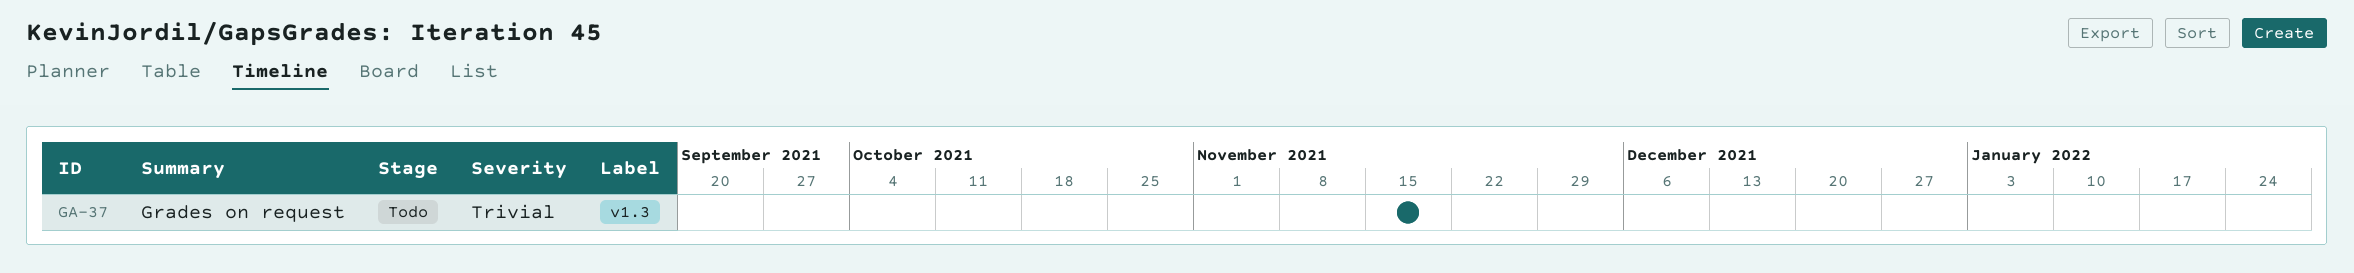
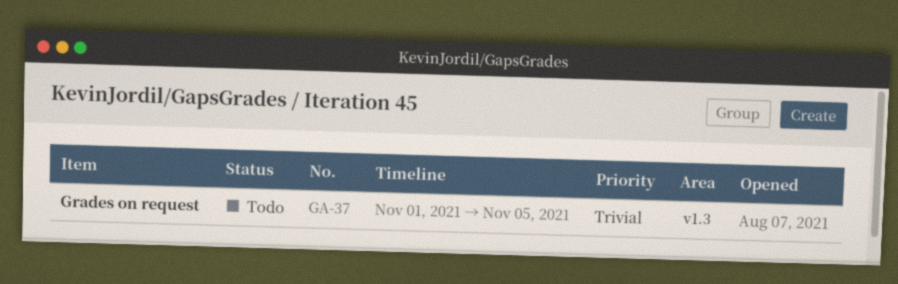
GA-37, start: Nov 15 -> Nov 1
GA-37, due: Nov 19 -> Nov 5

